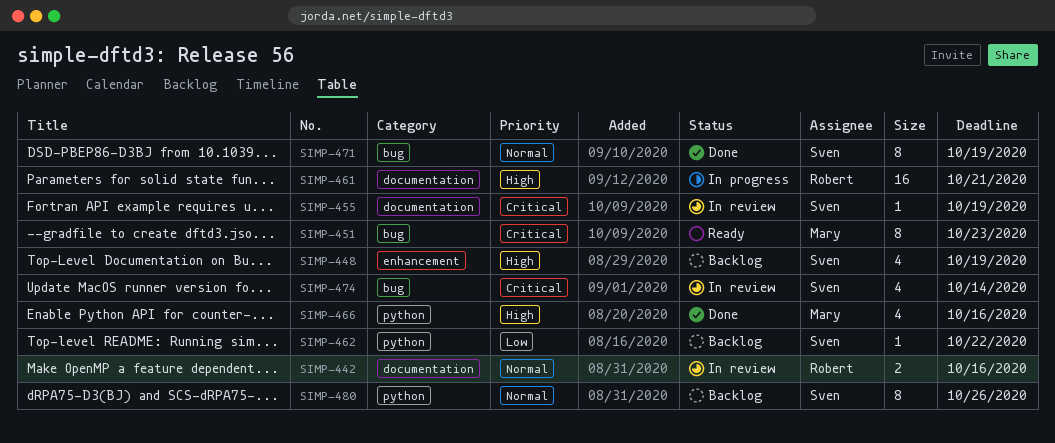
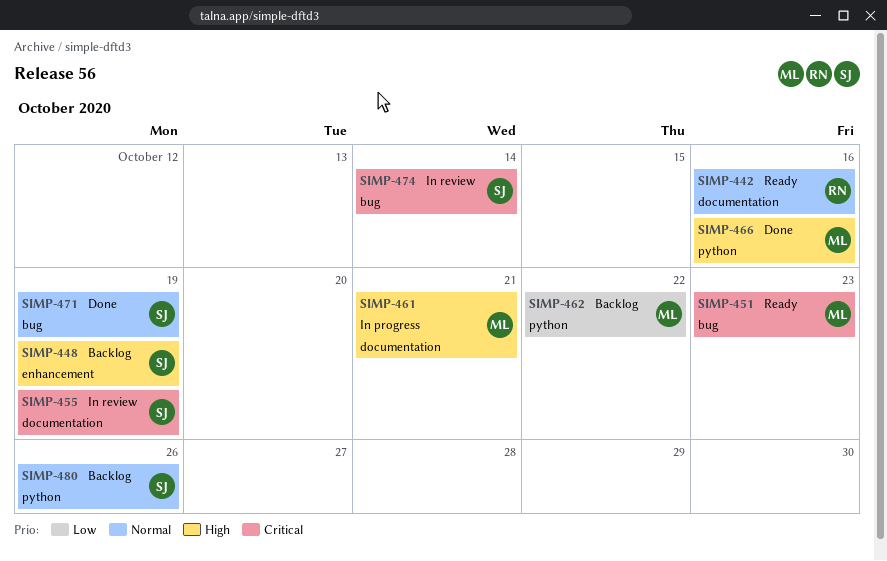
SIMP-442, status: In review -> Ready
SIMP-461, owner: Robert -> Mary
SIMP-462, owner: Sven -> Mary

